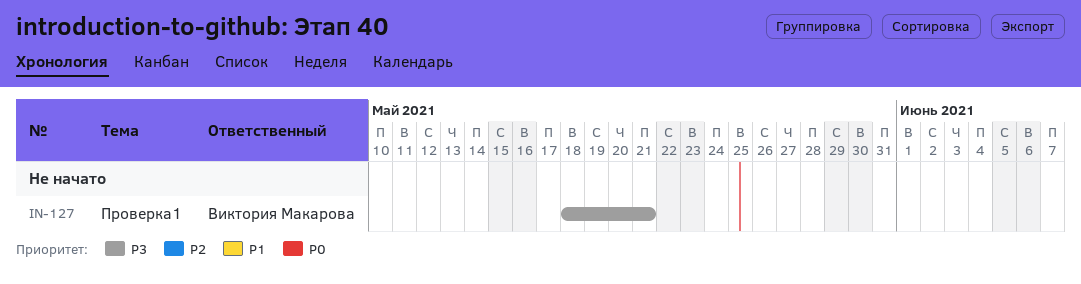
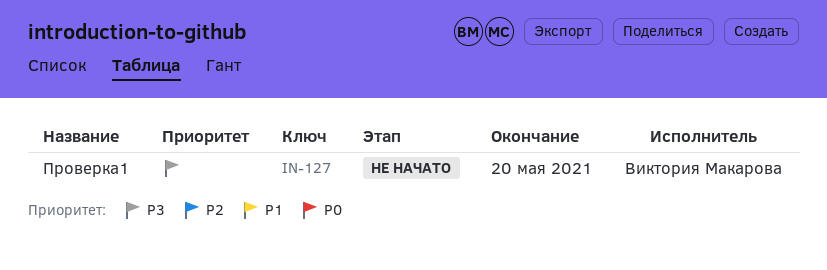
IN-127, due: May 21 -> May 20

